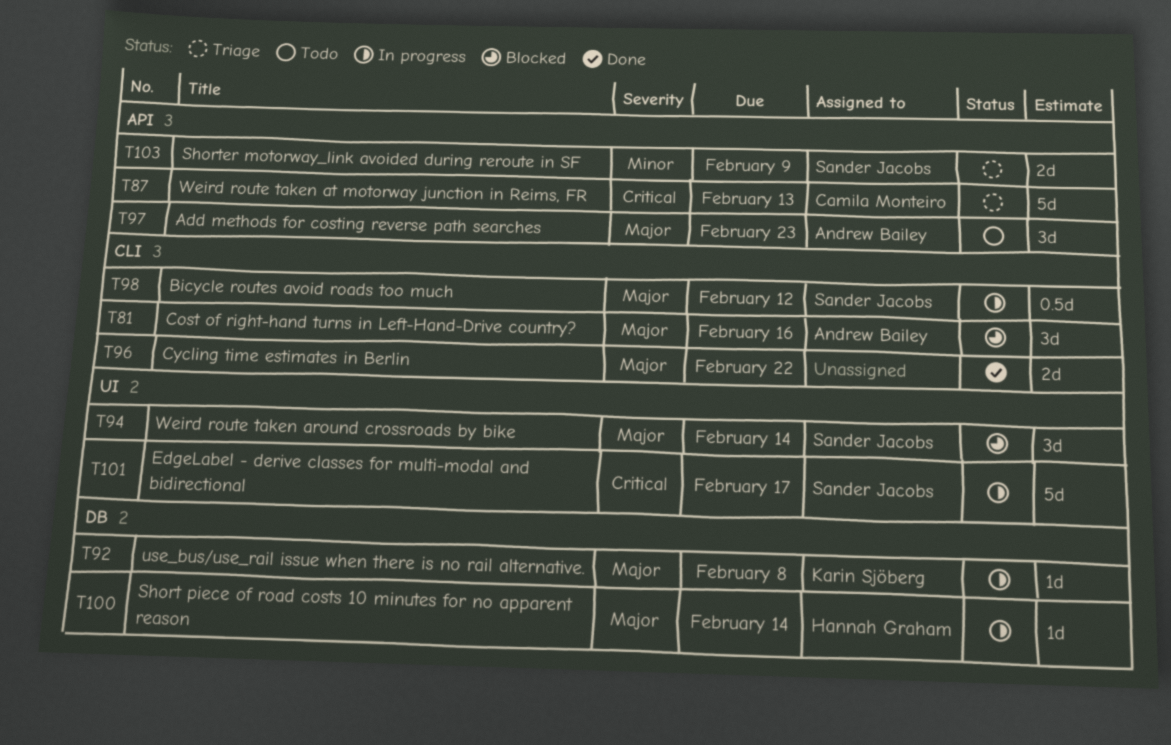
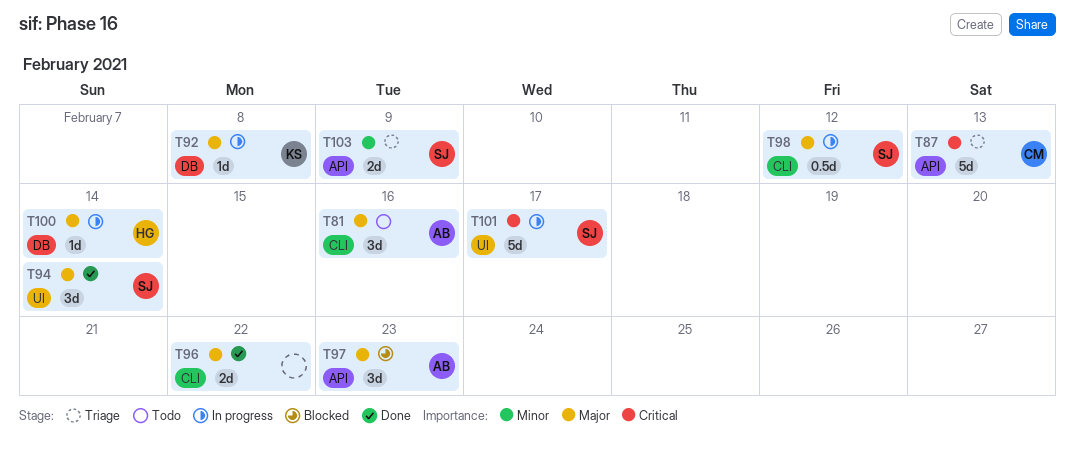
T81, status: Blocked -> Todo
T94, status: Blocked -> Done
T97, status: Todo -> Blocked

